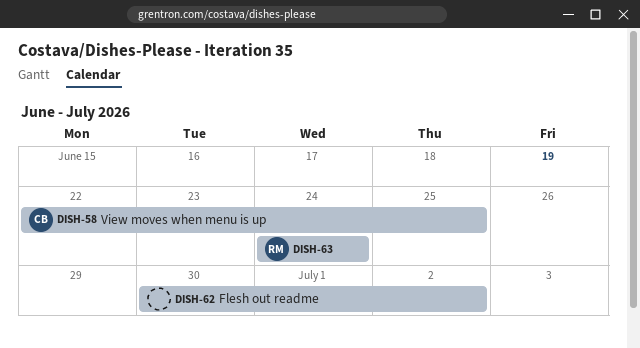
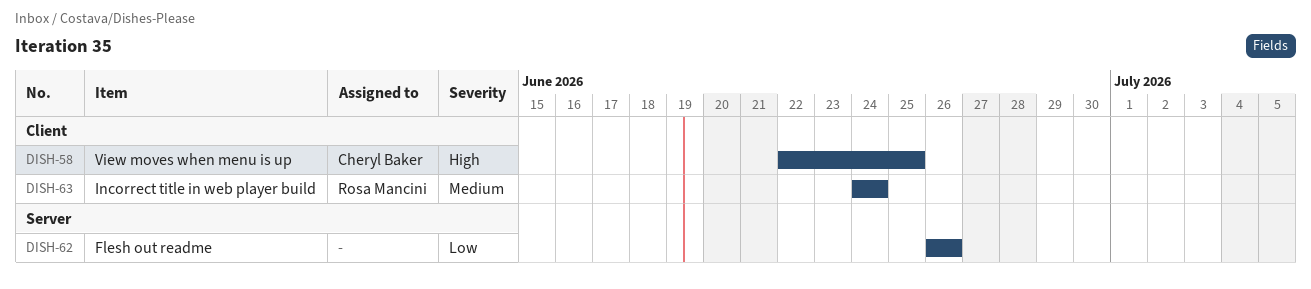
DISH-62, start: Jun 30 -> Jun 26
DISH-62, due: Jul 2 -> Jun 26

